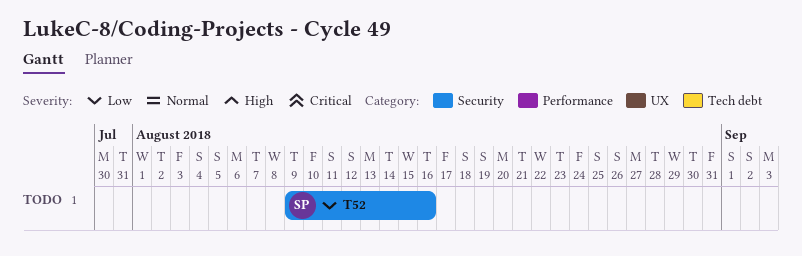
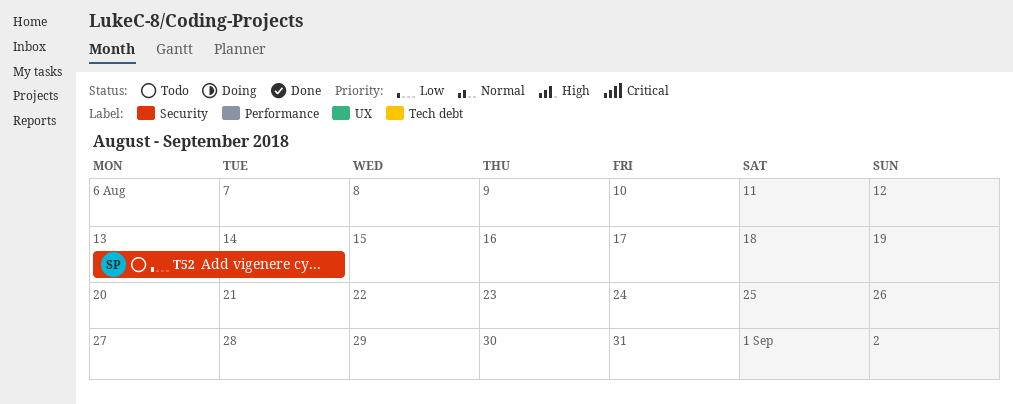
T52, start: Aug 9 -> Aug 13
T52, due: Aug 16 -> Aug 14

